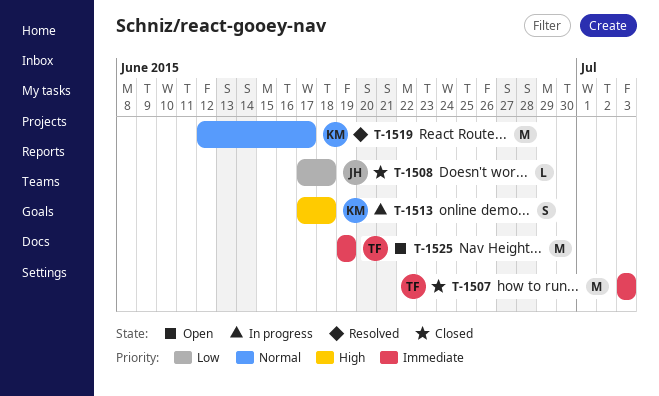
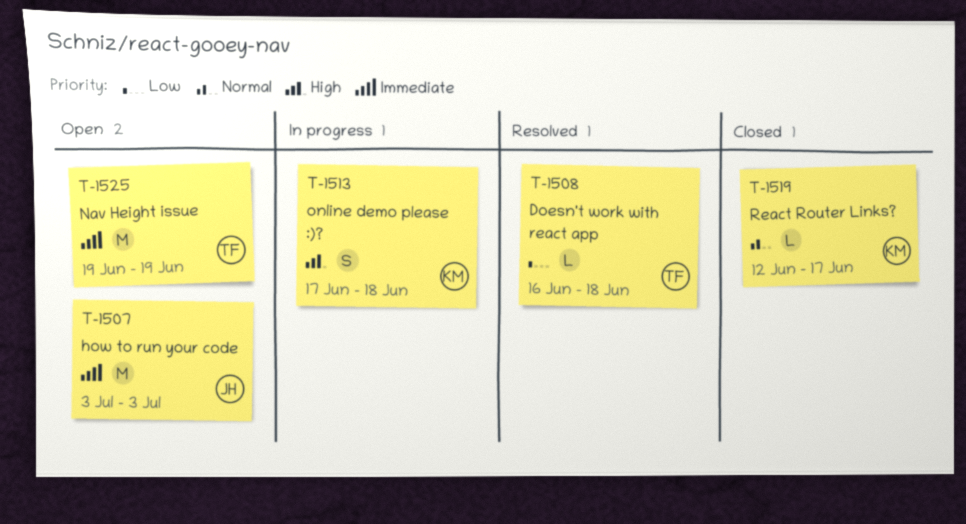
T-1507, status: Closed -> Open
T-1507, owner: TF -> JH
T-1508, status: Closed -> Resolved
T-1508, owner: JH -> TF
T-1508, start: Jun 17 -> Jun 16
T-1519, status: Resolved -> Closed
T-1519, estimate: M -> L

